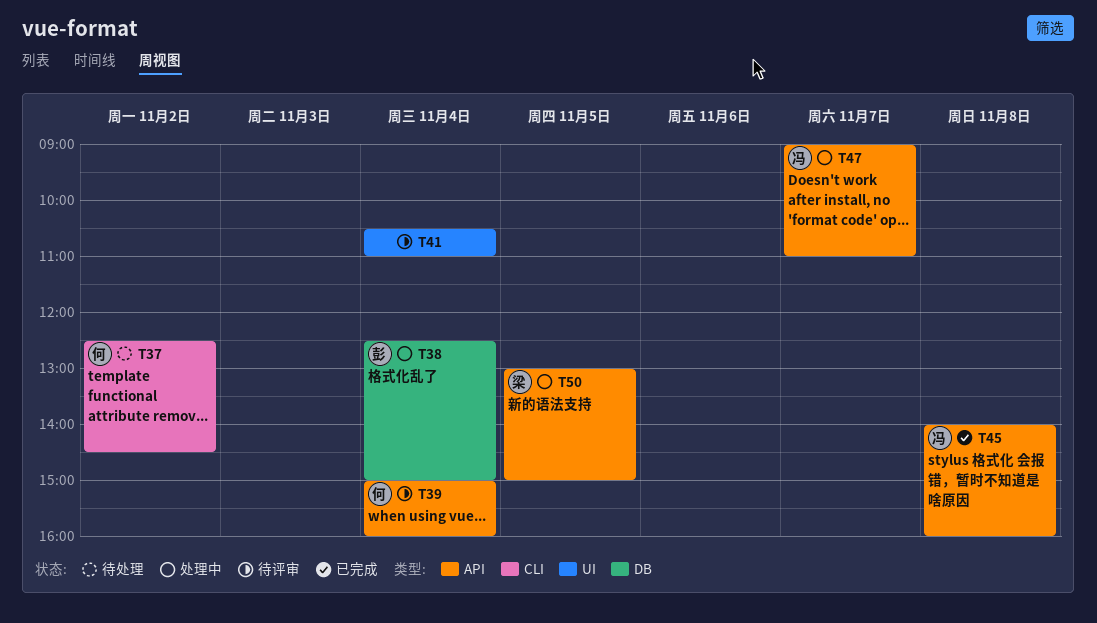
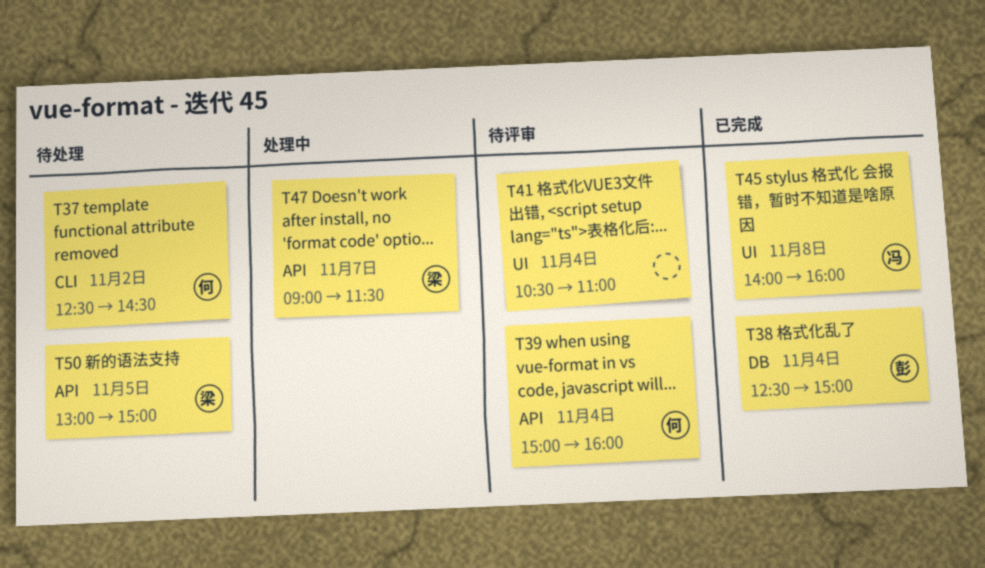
T38, status: 处理中 -> 已完成
T45, label: API -> UI
T47, owner: 冯 -> 梁
T47, ends: 11:00 -> 11:30
T50, status: 处理中 -> 待处理

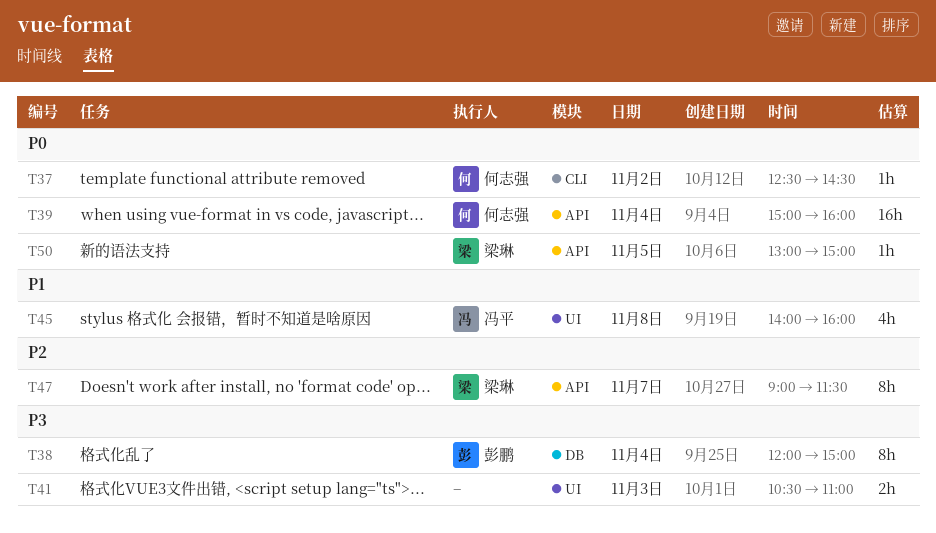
T38, begins: 12:30 -> 12:00
T41, day: Nov 4 -> Nov 3

